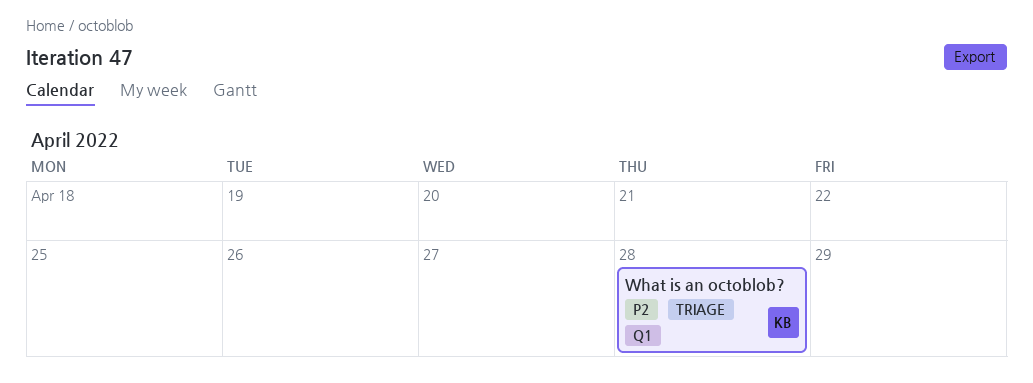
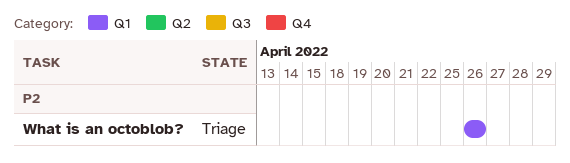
What is an octoblob?, due: Apr 28 -> Apr 26

